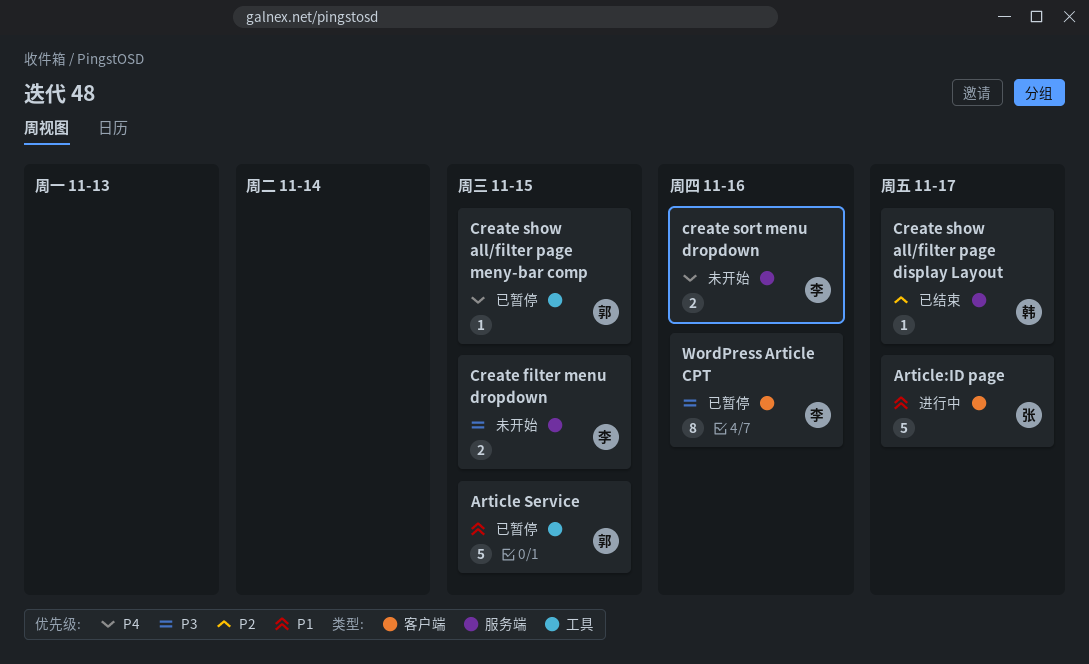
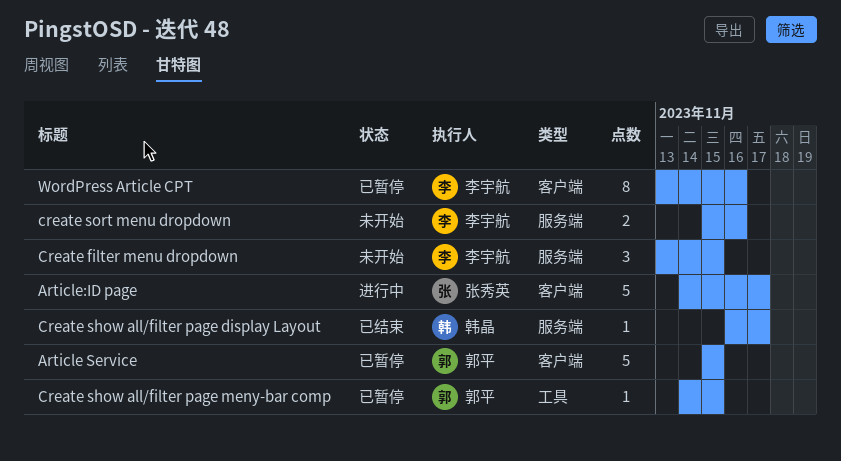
Article Service, label: 工具 -> 客户端
Create filter menu dropdown, estimate: 2 -> 3

